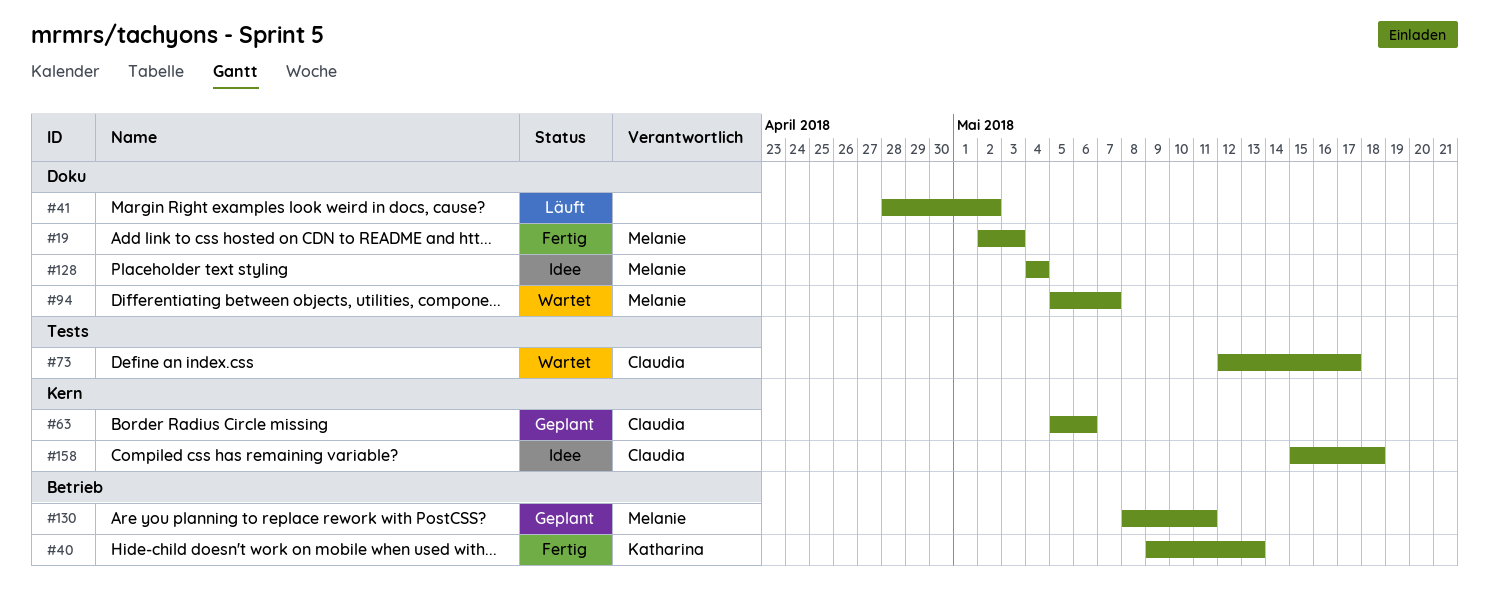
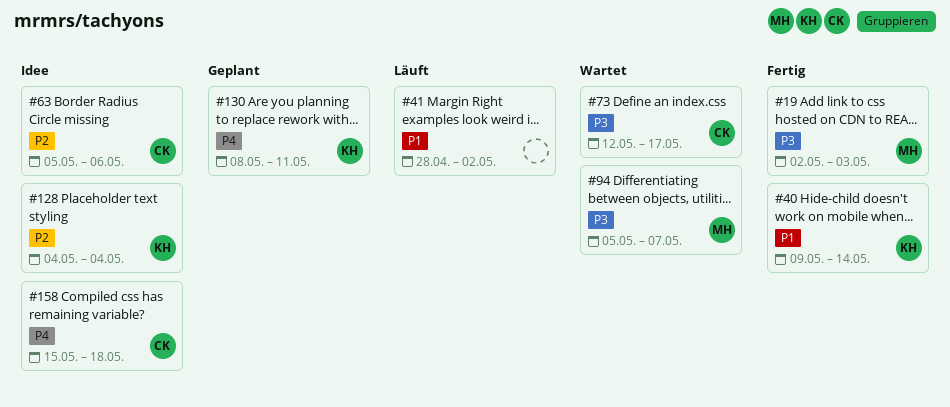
#40, due: May 13 -> May 14
#63, status: Geplant -> Idee
#128, owner: Melanie -> Katharina
#130, owner: Melanie -> Katharina

